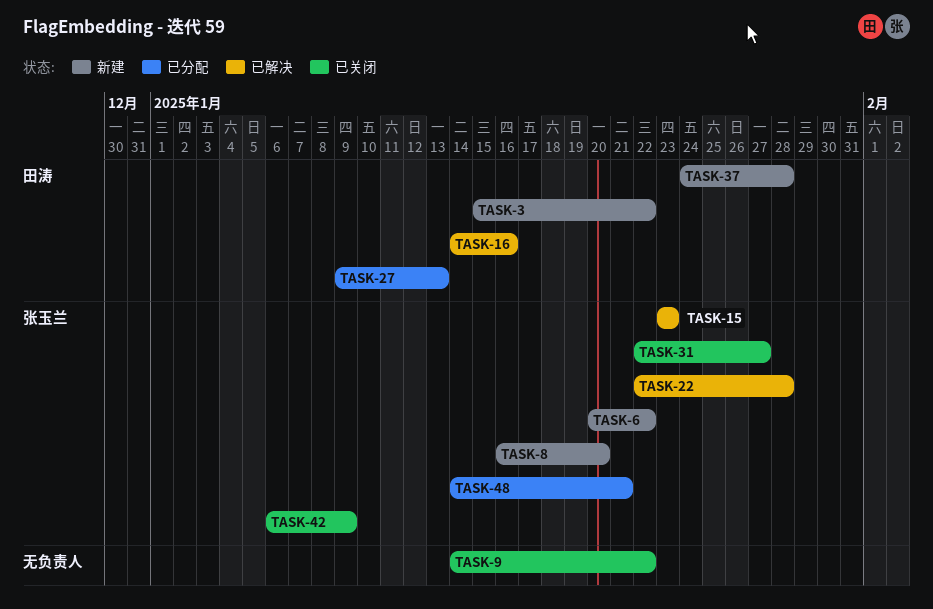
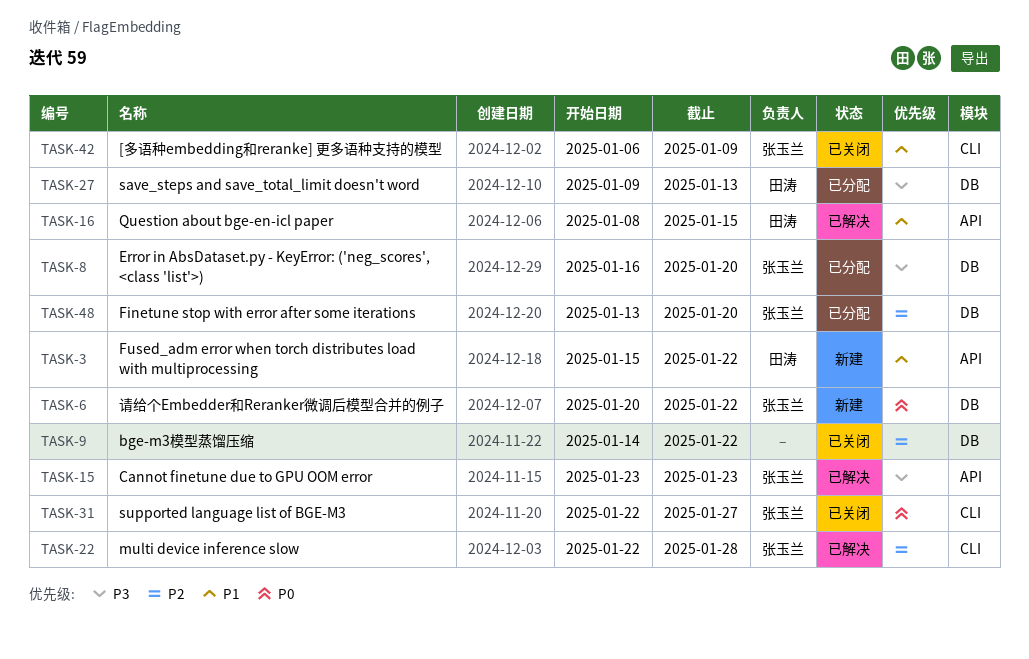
TASK-8, status: 新建 -> 已分配
TASK-16, start: Jan 14 -> Jan 8
TASK-16, due: Jan 16 -> Jan 15
TASK-37: present -> none
TASK-48, start: Jan 14 -> Jan 13
TASK-48, due: Jan 21 -> Jan 20

